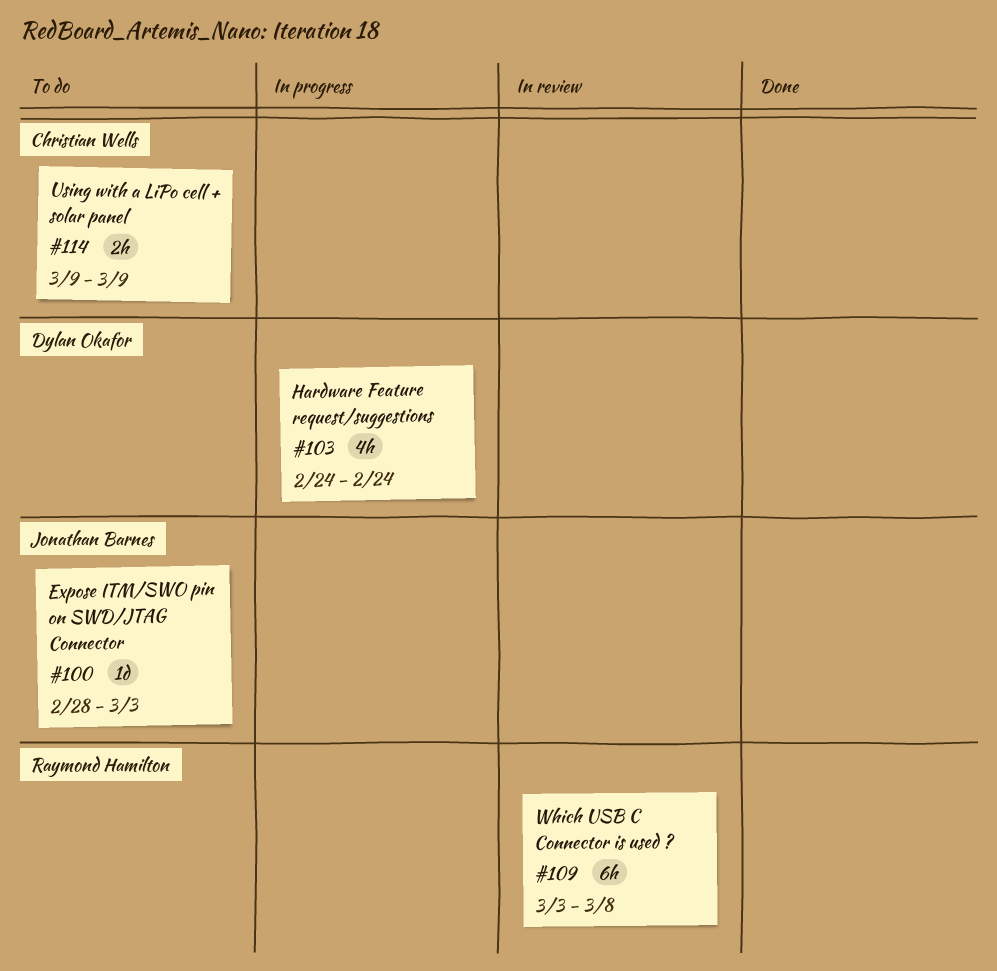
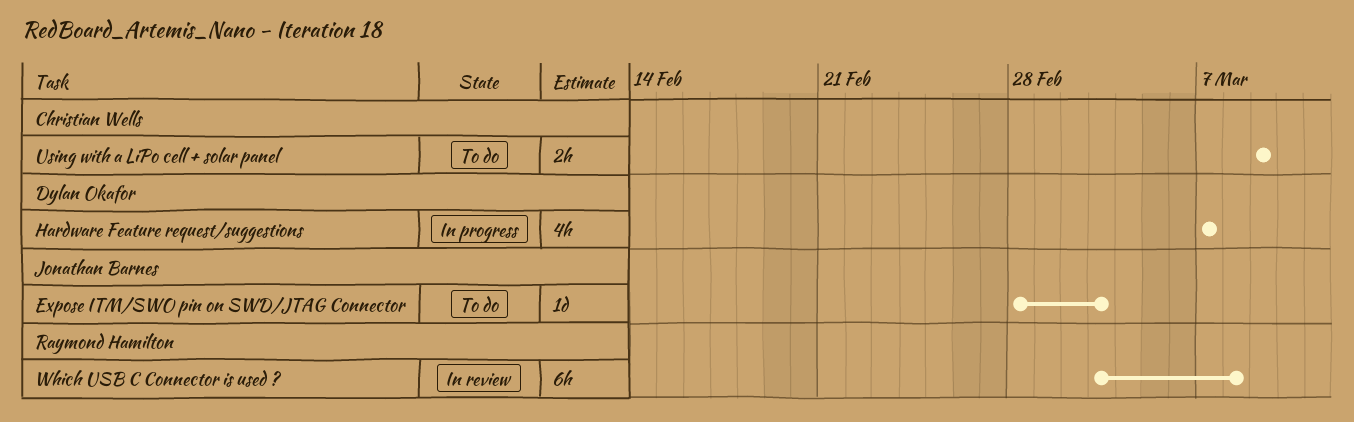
Hardware Feature request/suggestions, start: Feb 24 -> Mar 7
Hardware Feature request/suggestions, due: Feb 24 -> Mar 7

